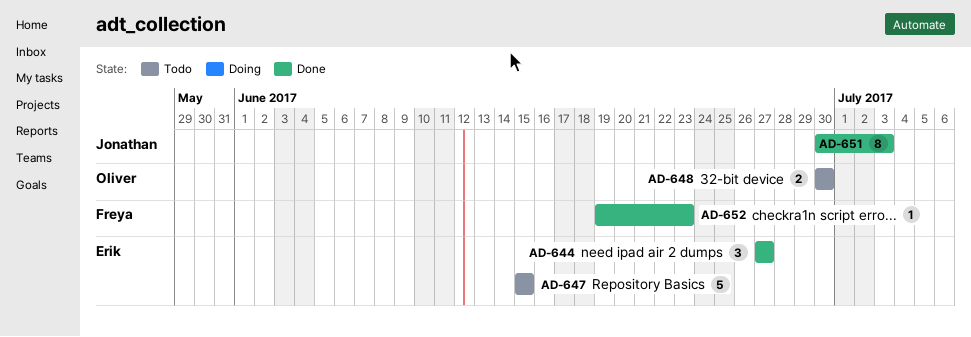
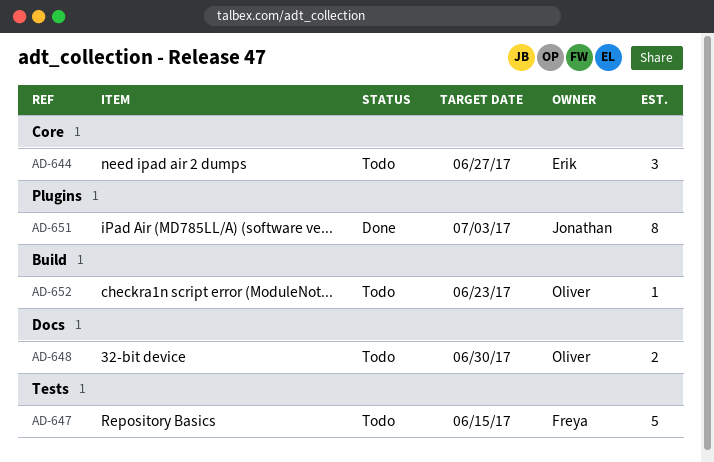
AD-644, status: Done -> Todo
AD-647, owner: Erik -> Freya
AD-652, status: Done -> Todo
AD-652, owner: Freya -> Oliver

